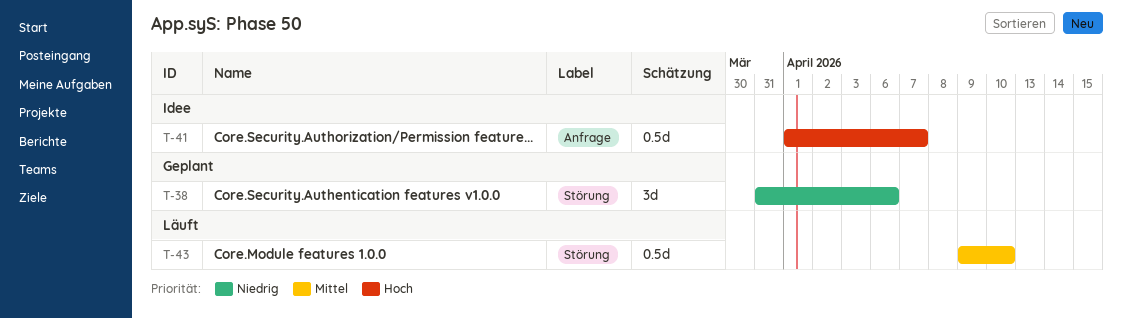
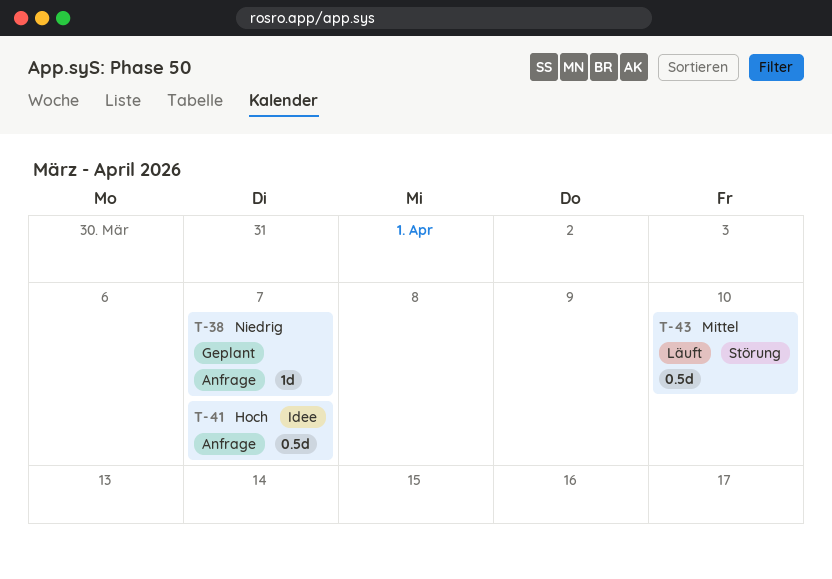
T-38, label: Störung -> Anfrage
T-38, estimate: 3d -> 1d
T-38, due: Apr 6 -> Apr 7

